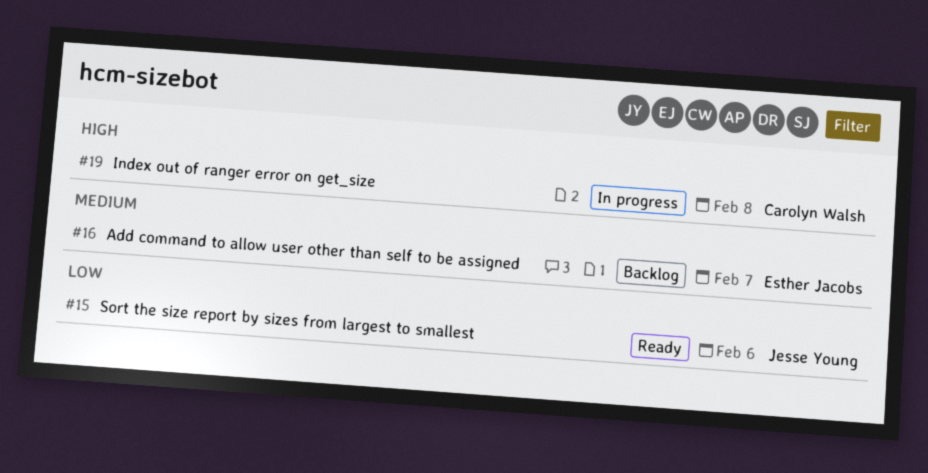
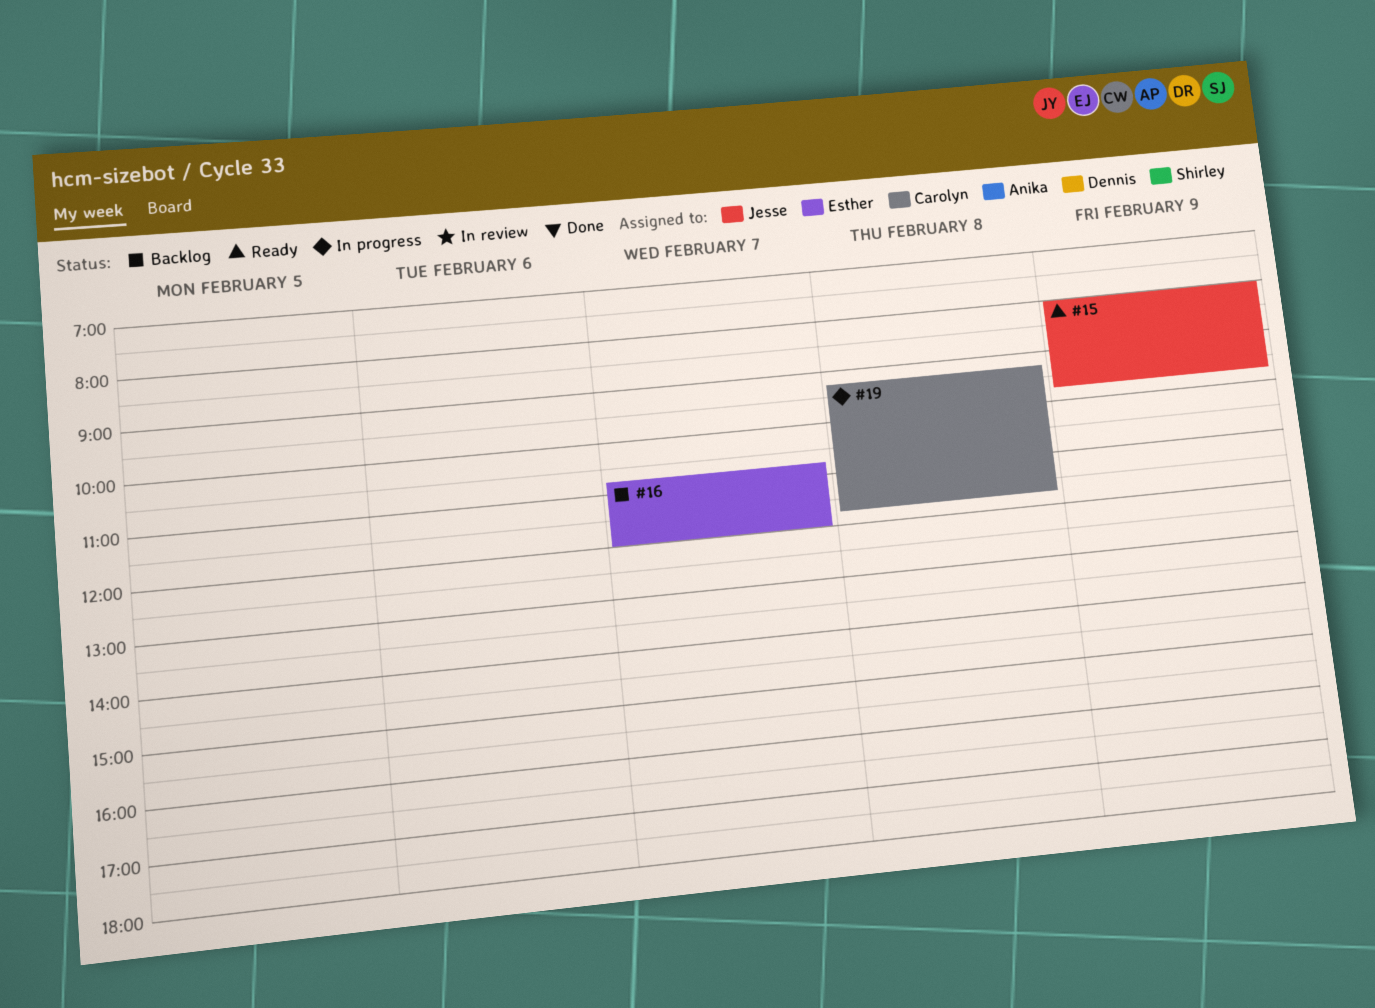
#15, day: Feb 6 -> Feb 9

